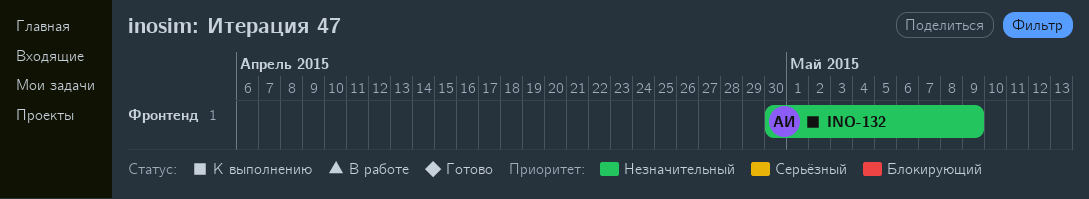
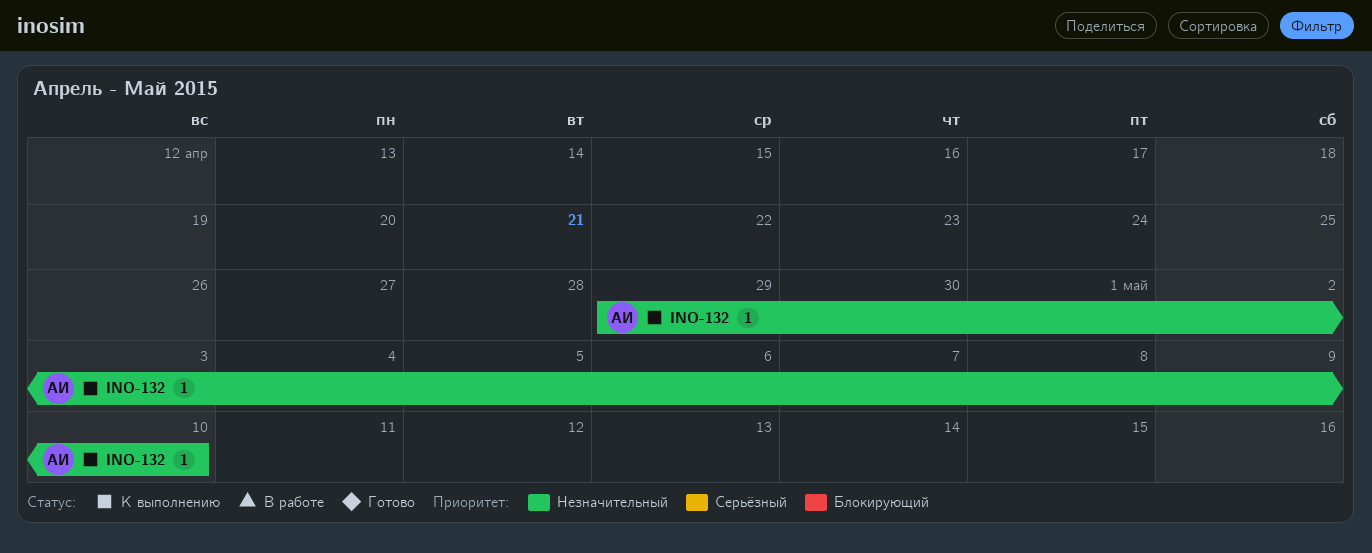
INO-132, start: Apr 30 -> Apr 29
INO-132, due: May 9 -> May 10

